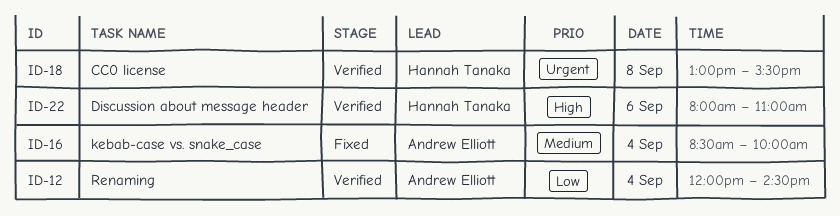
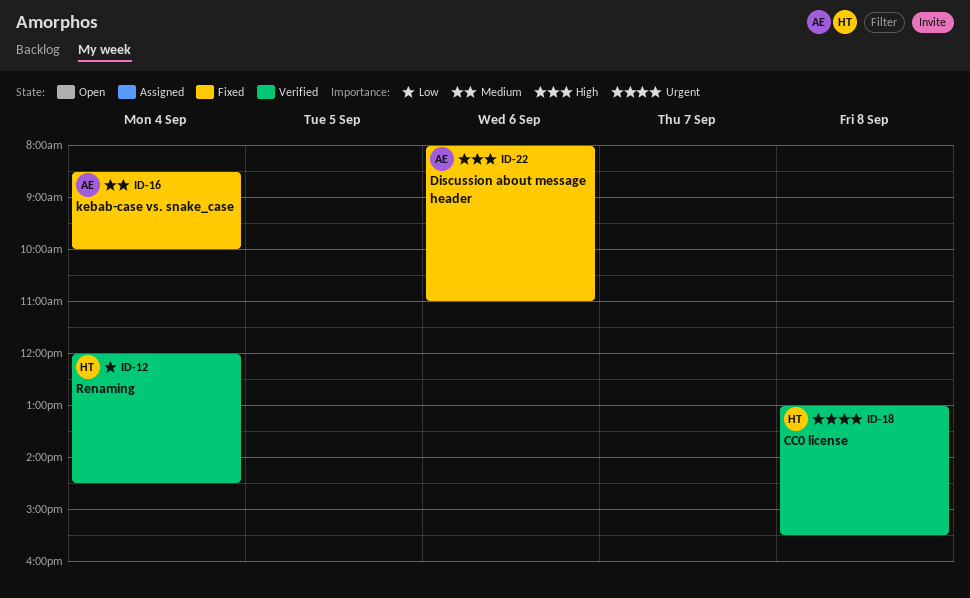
ID-12, owner: Andrew Elliott -> Hannah Tanaka
ID-22, status: Verified -> Fixed
ID-22, owner: Hannah Tanaka -> Andrew Elliott

